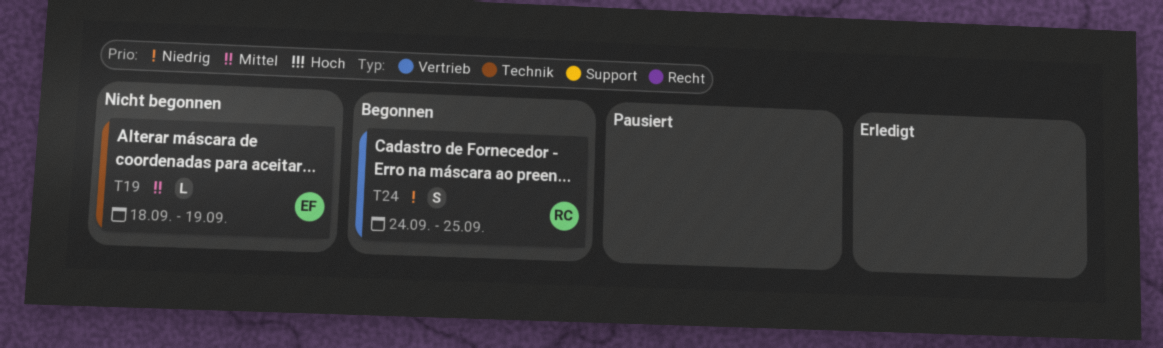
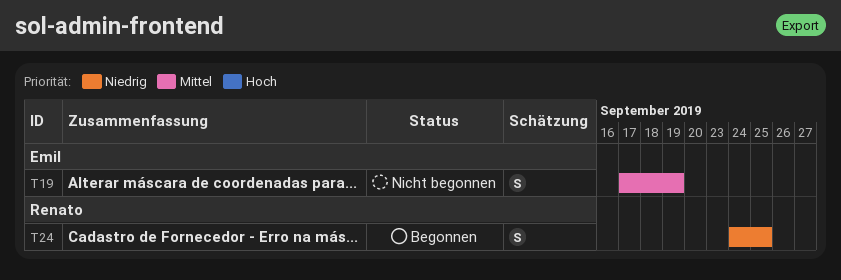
T19, estimate: L -> S
T19, start: Sep 18 -> Sep 17

